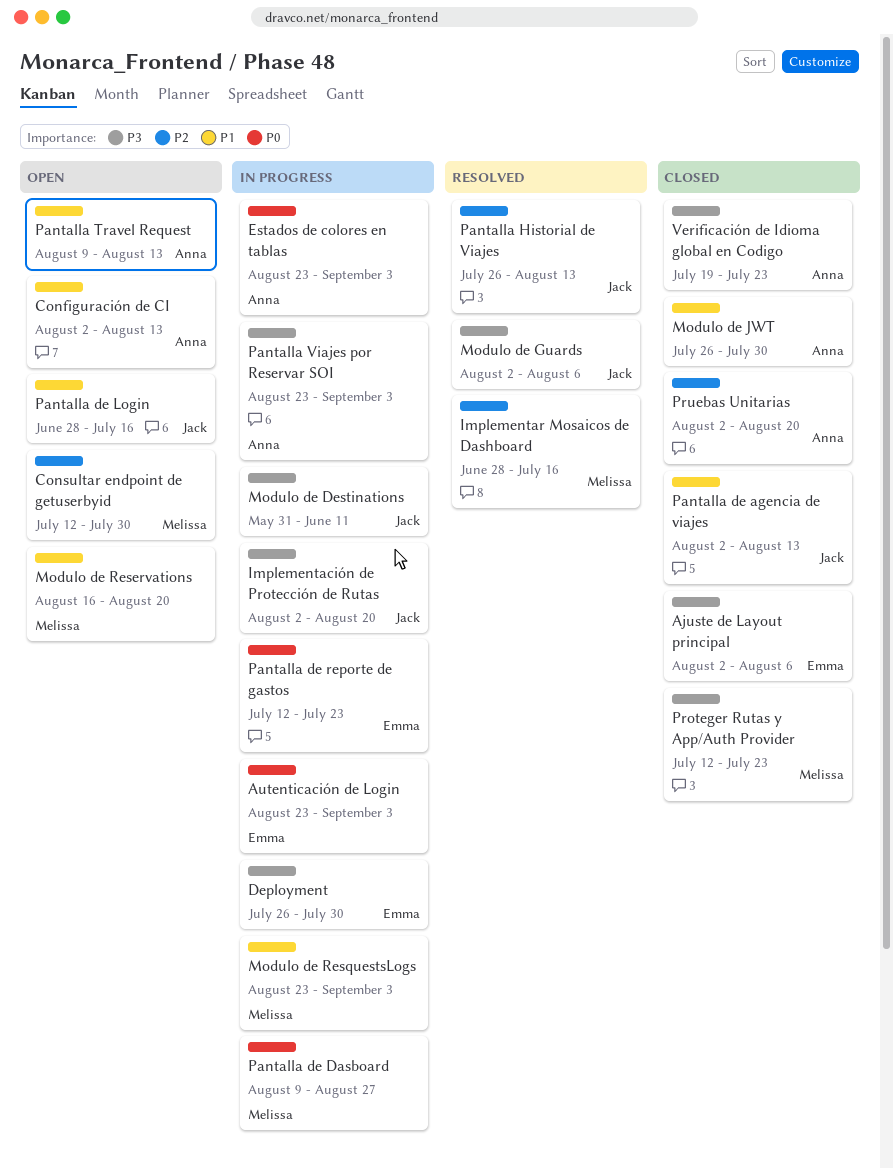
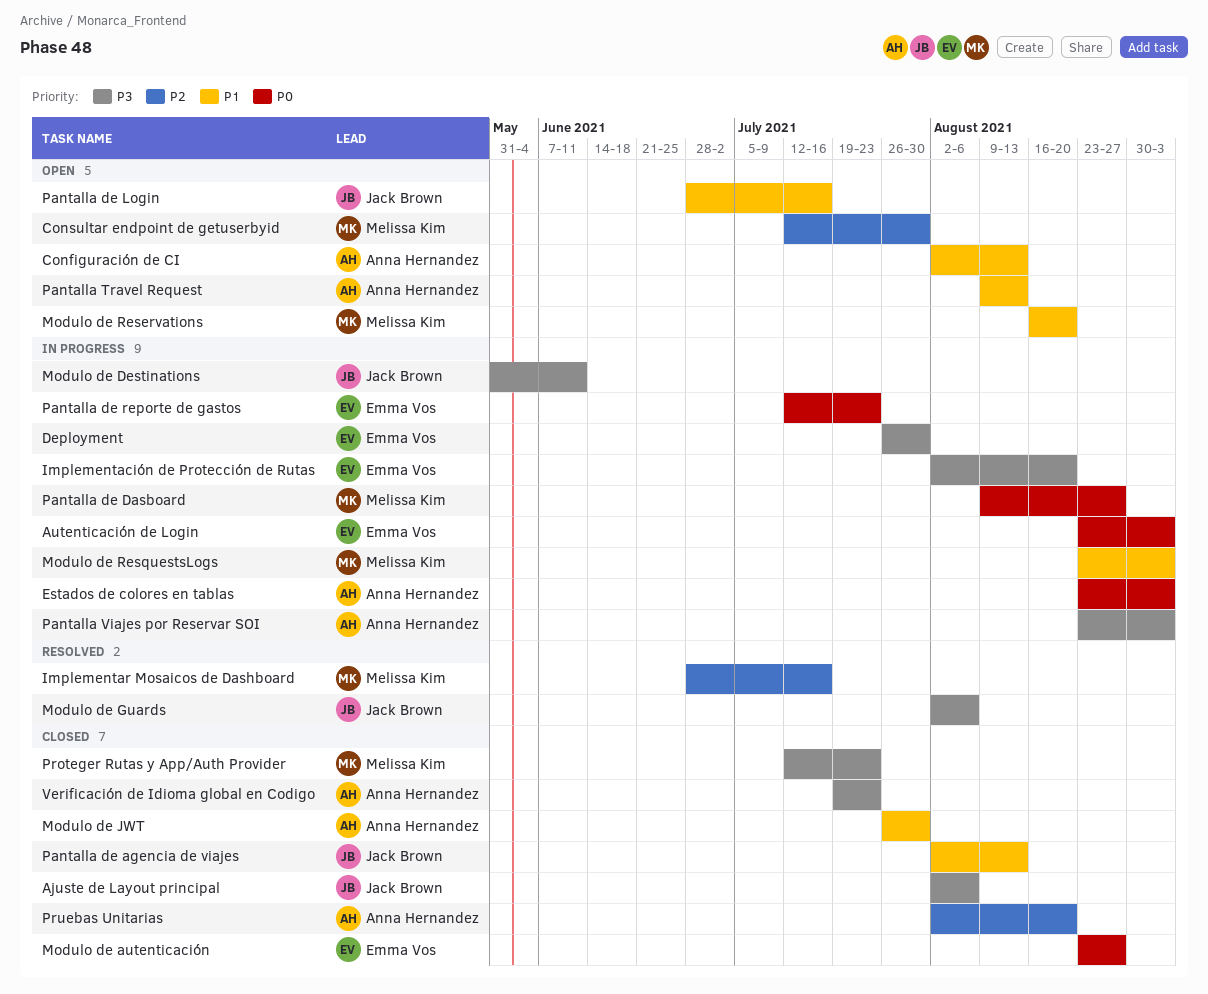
Ajuste de Layout principal, owner: Emma Vos -> Jack Brown
Implementación de Protección de Rutas, owner: Jack Brown -> Emma Vos
Modulo de autenticación: none -> present
Pantalla Historial de Viajes: present -> none

